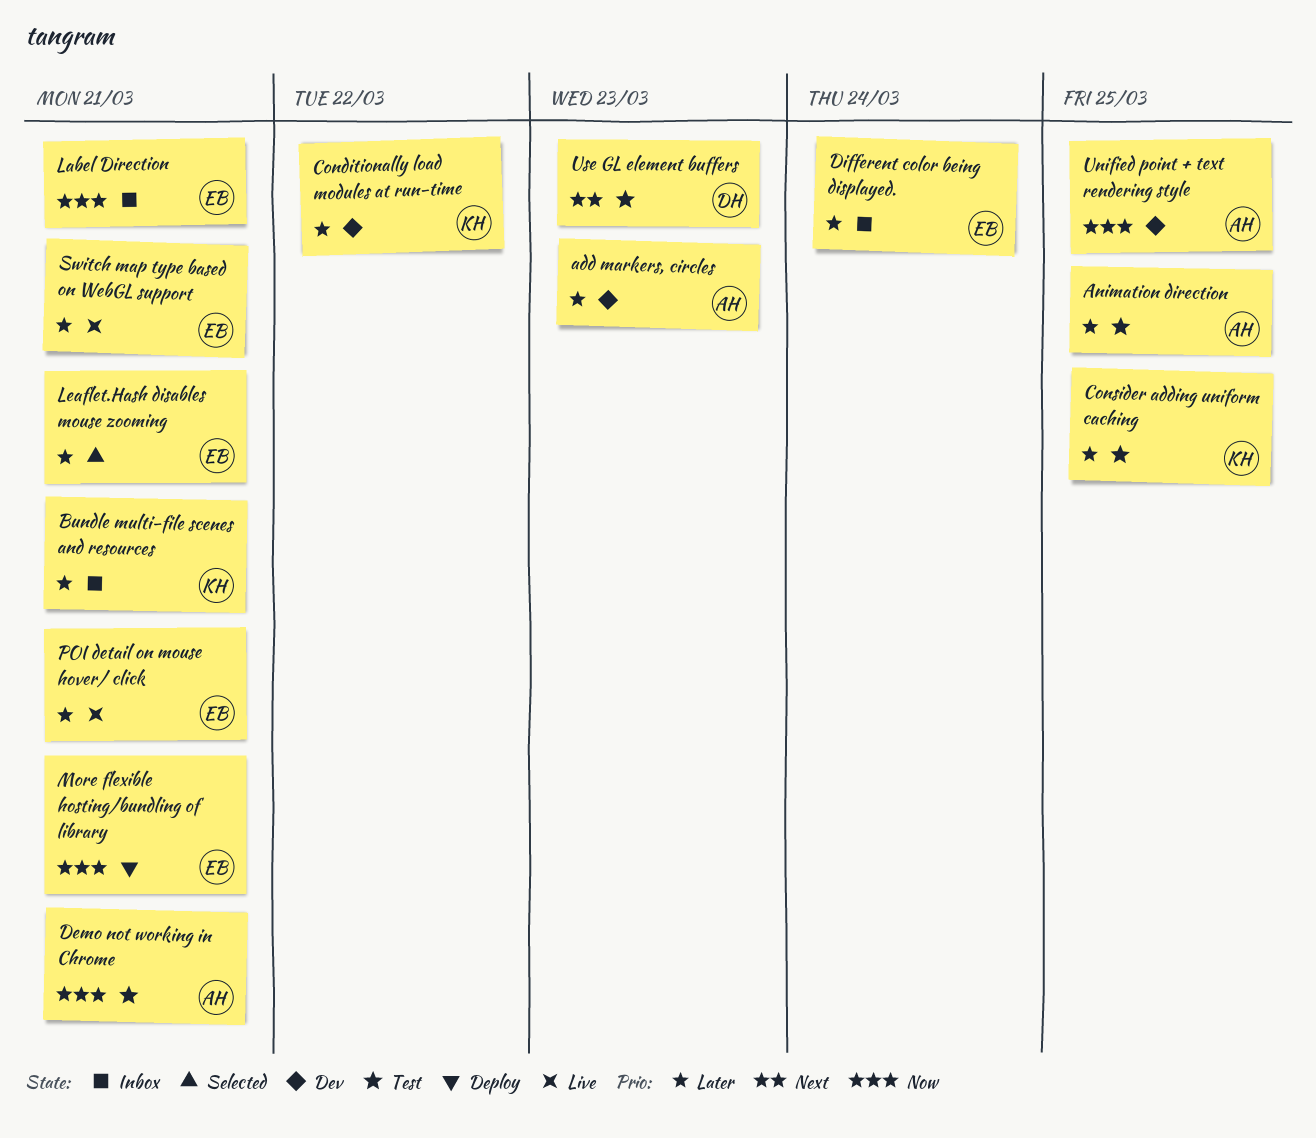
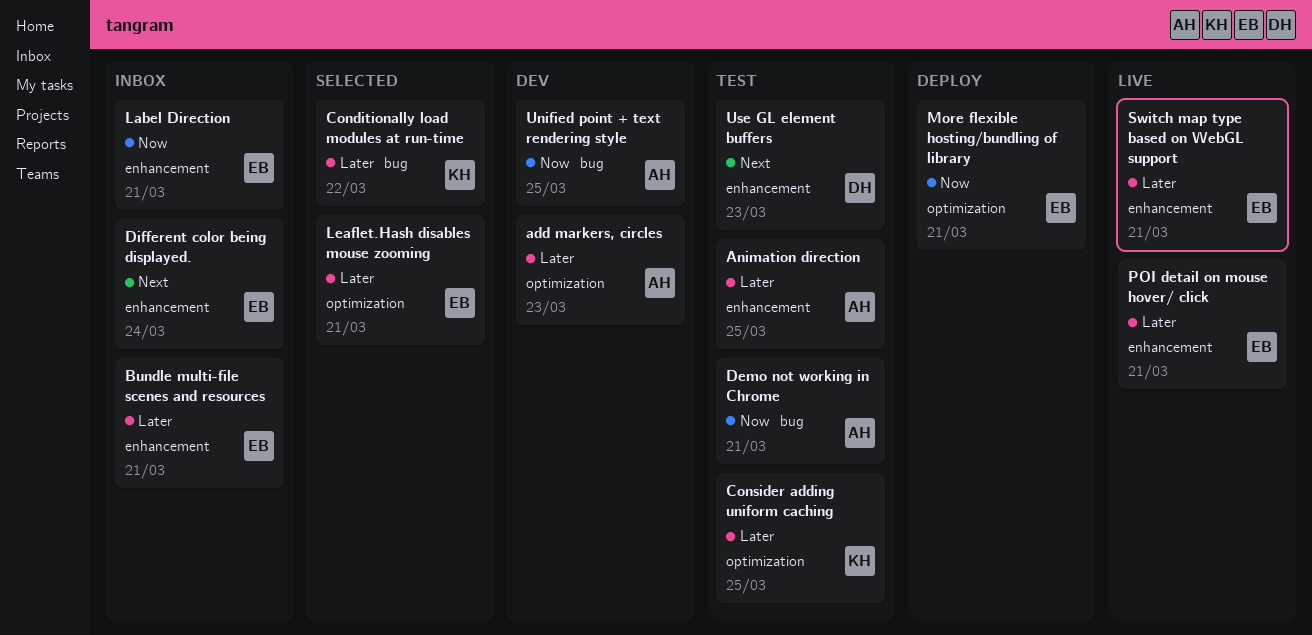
Bundle multi-file scenes and resources, owner: KH -> EB
Conditionally load modules at run-time, status: Dev -> Selected
Different color being displayed., priority: Later -> Next

